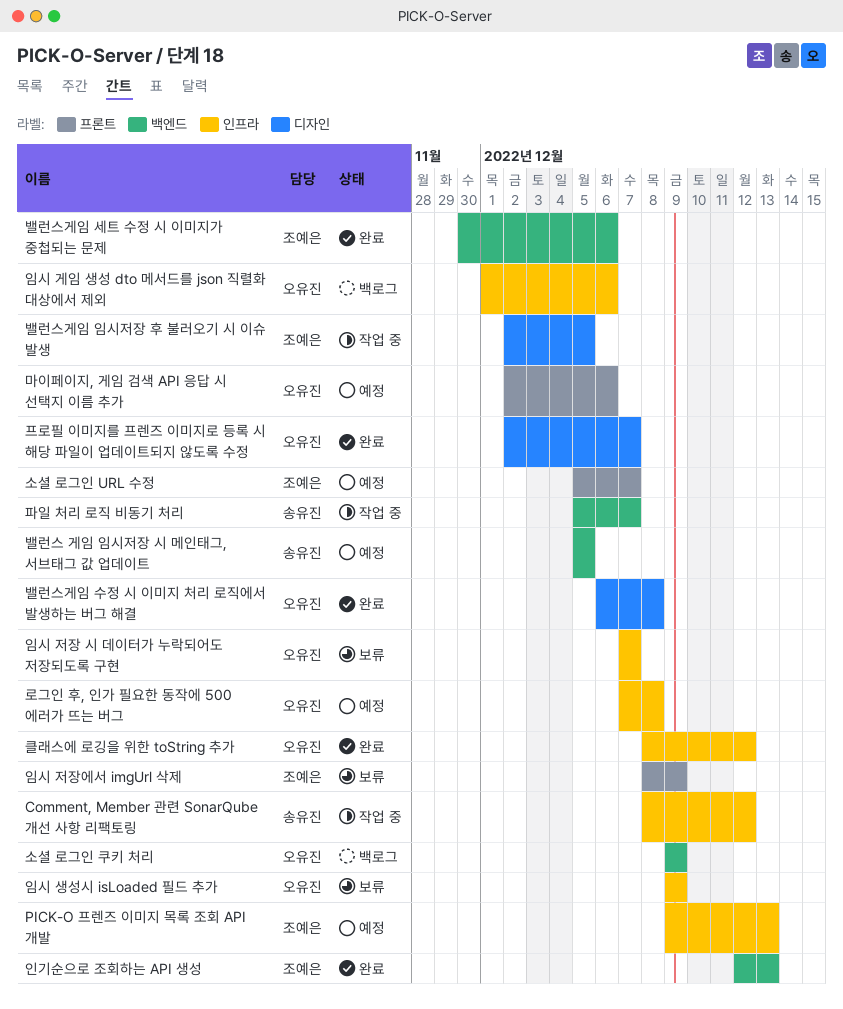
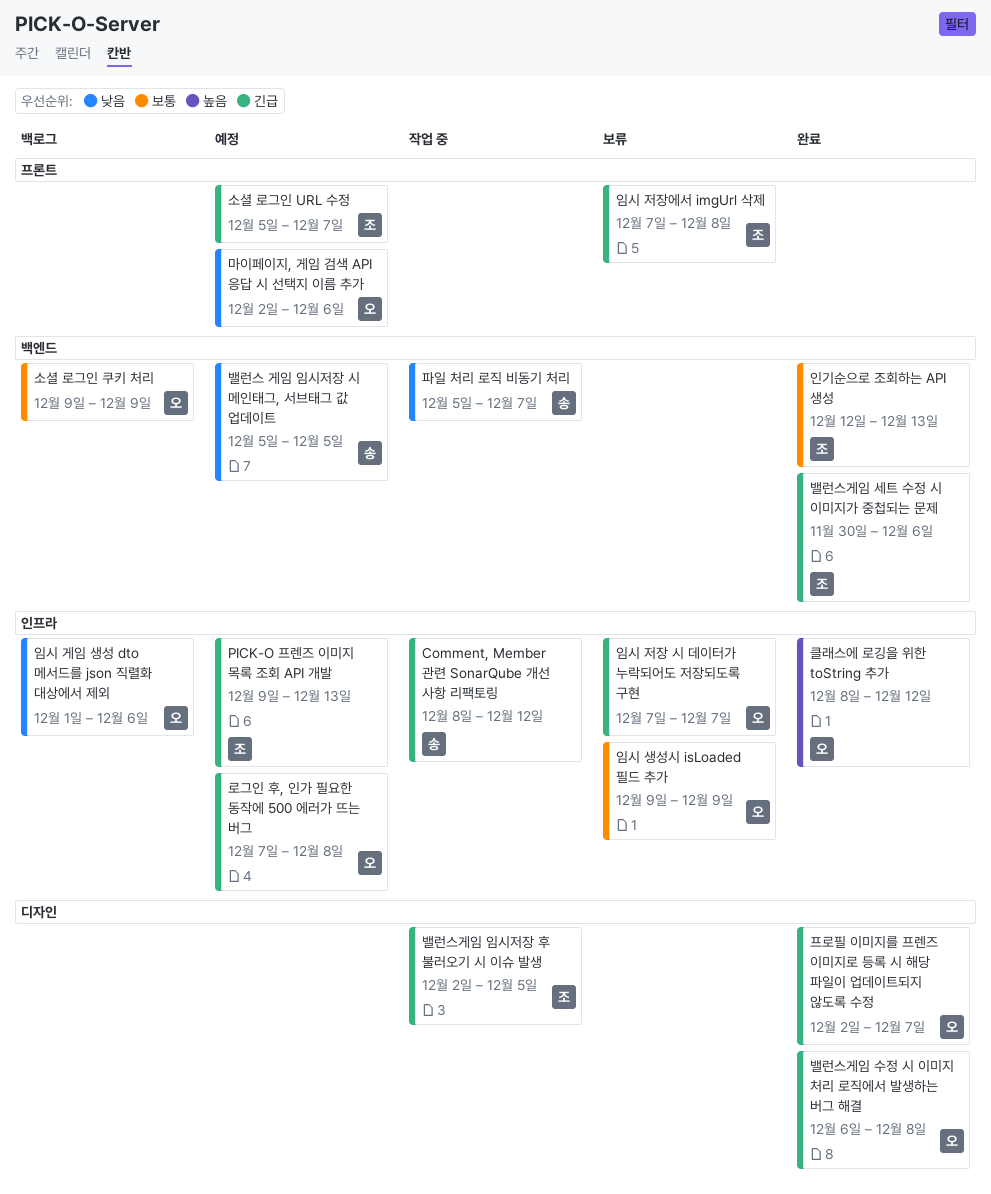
임시 저장에서 imgUrl 삭제, start: Dec 8 -> Dec 7
임시 저장에서 imgUrl 삭제, due: Dec 9 -> Dec 8

